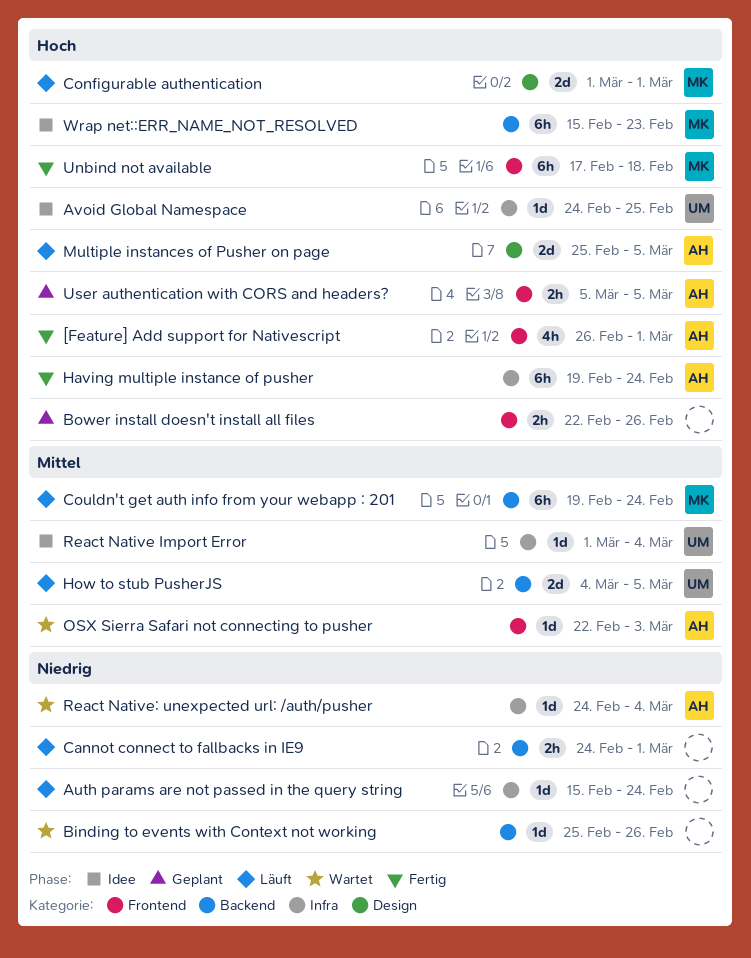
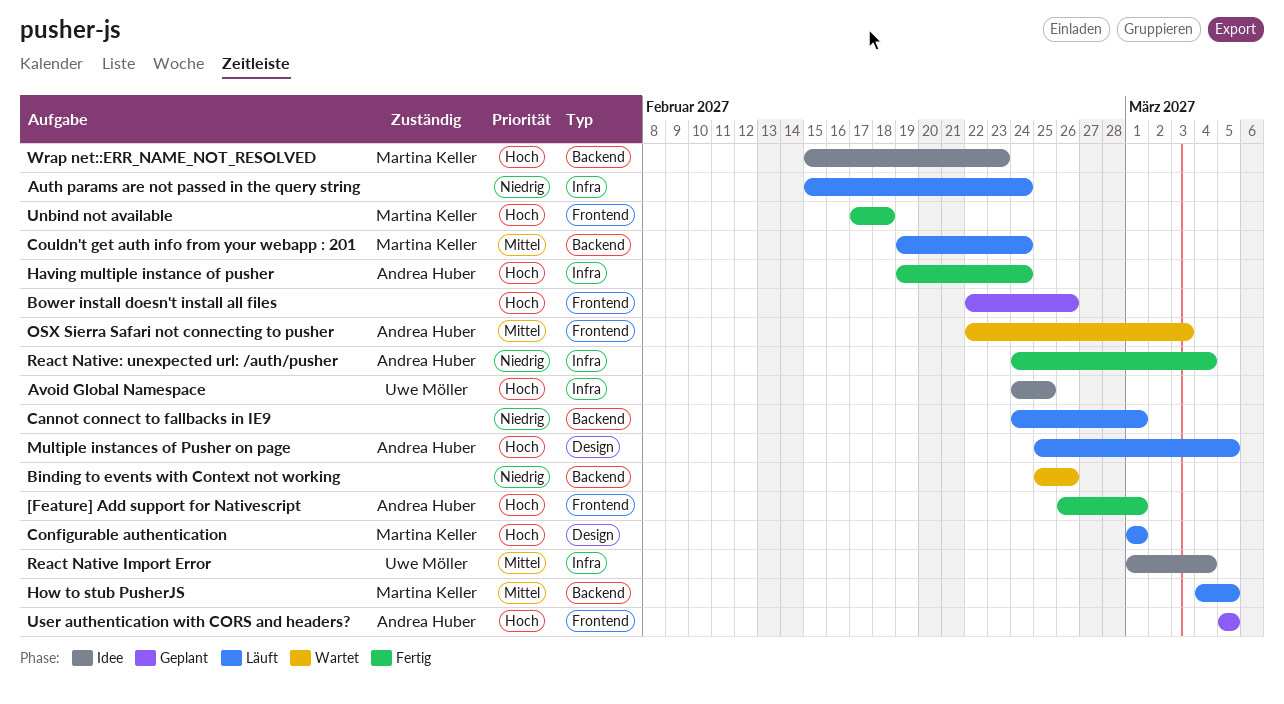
How to stub PusherJS, owner: Uwe Möller -> Martina Keller
React Native: unexpected url: /auth/pusher, status: Wartet -> Fertig

